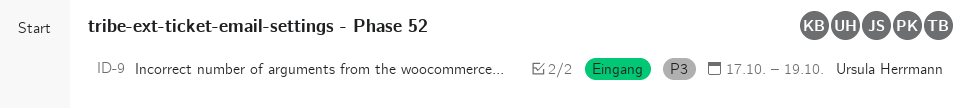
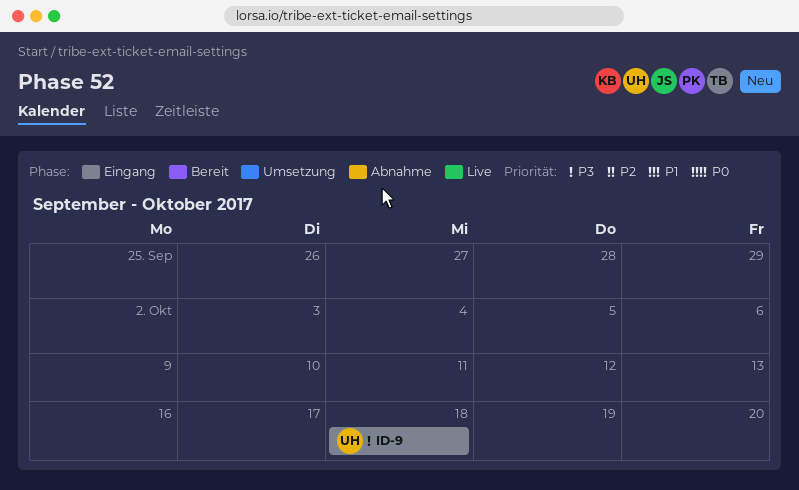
ID-9, start: Oct 17 -> Oct 18
ID-9, due: Oct 19 -> Oct 18

